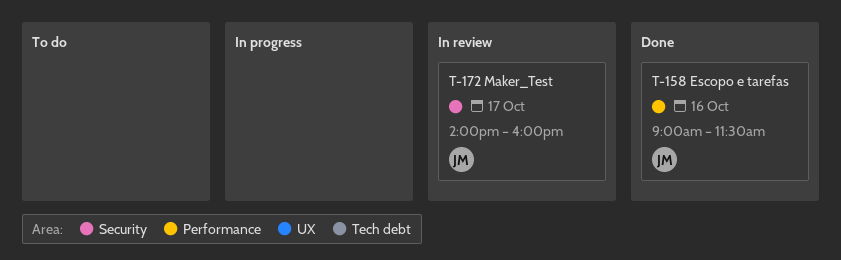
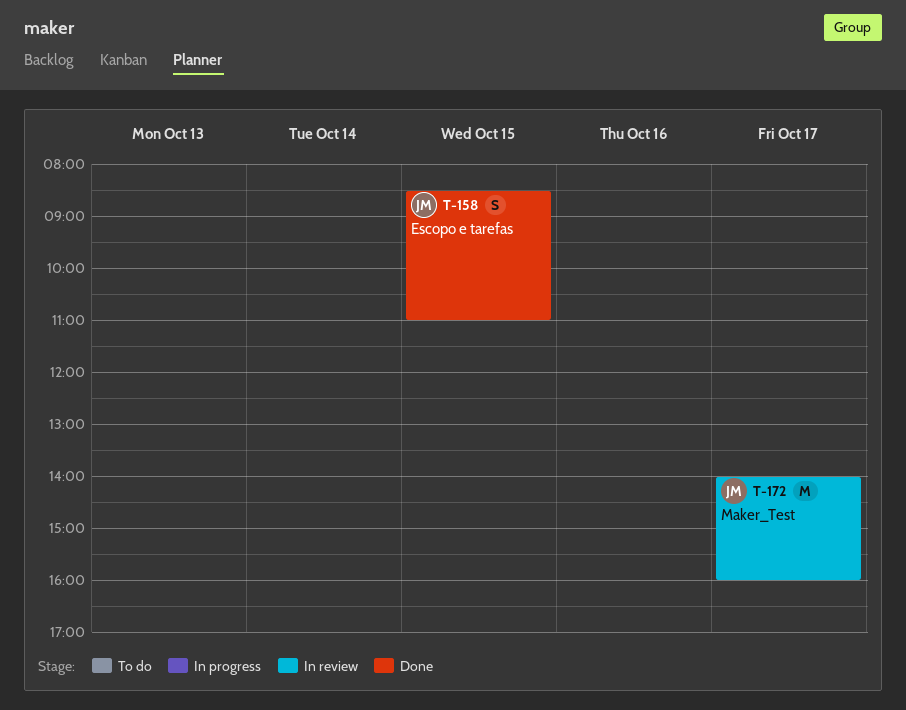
T-158, day: Oct 16 -> Oct 15
T-158, begins: 09:00 -> 08:30
T-158, ends: 11:30 -> 11:00

